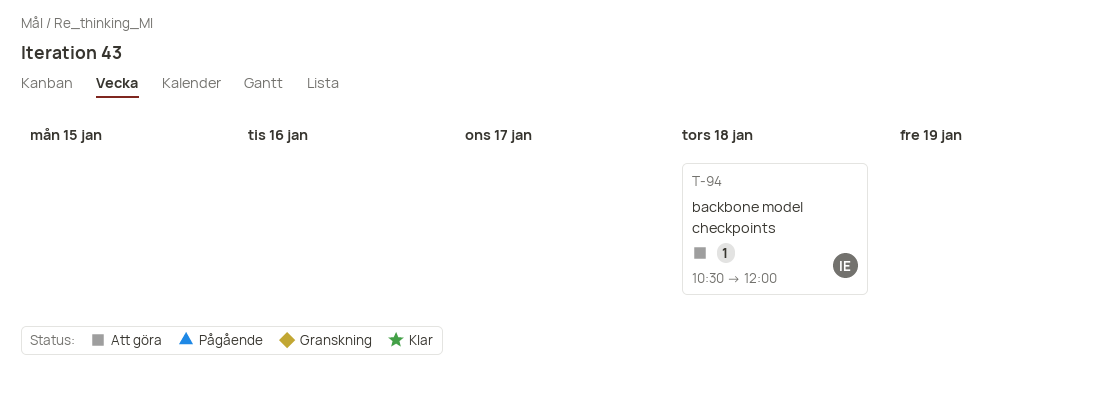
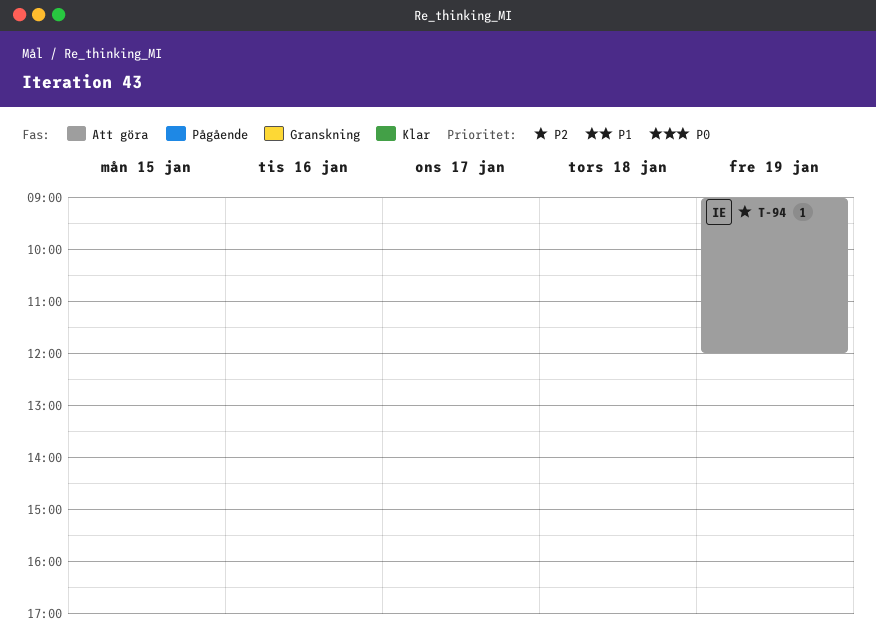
T-94, day: Jan 18 -> Jan 19
T-94, begins: 10:30 -> 09:00

